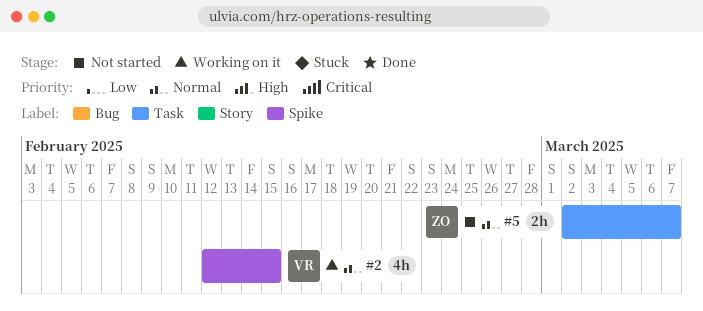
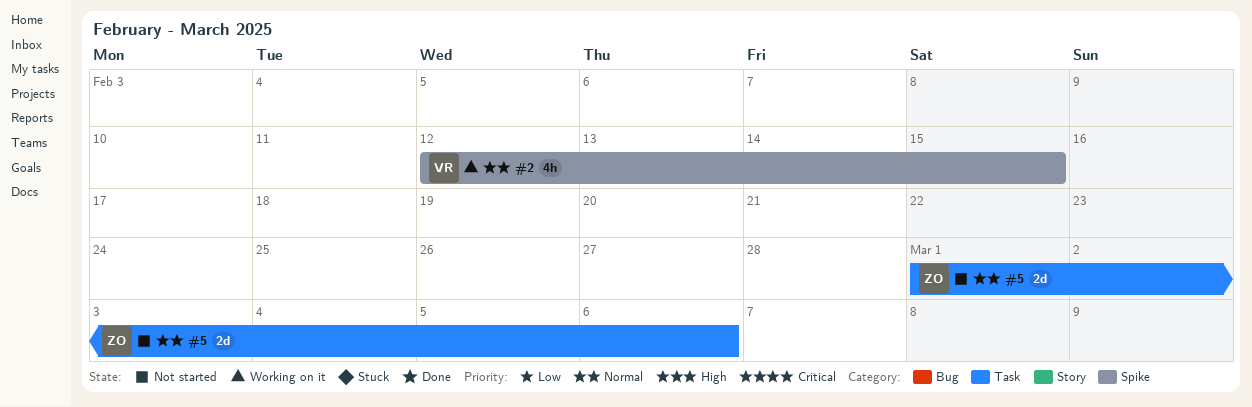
#5, estimate: 2h -> 2d
#5, start: Mar 2 -> Mar 1
#5, due: Mar 7 -> Mar 6

